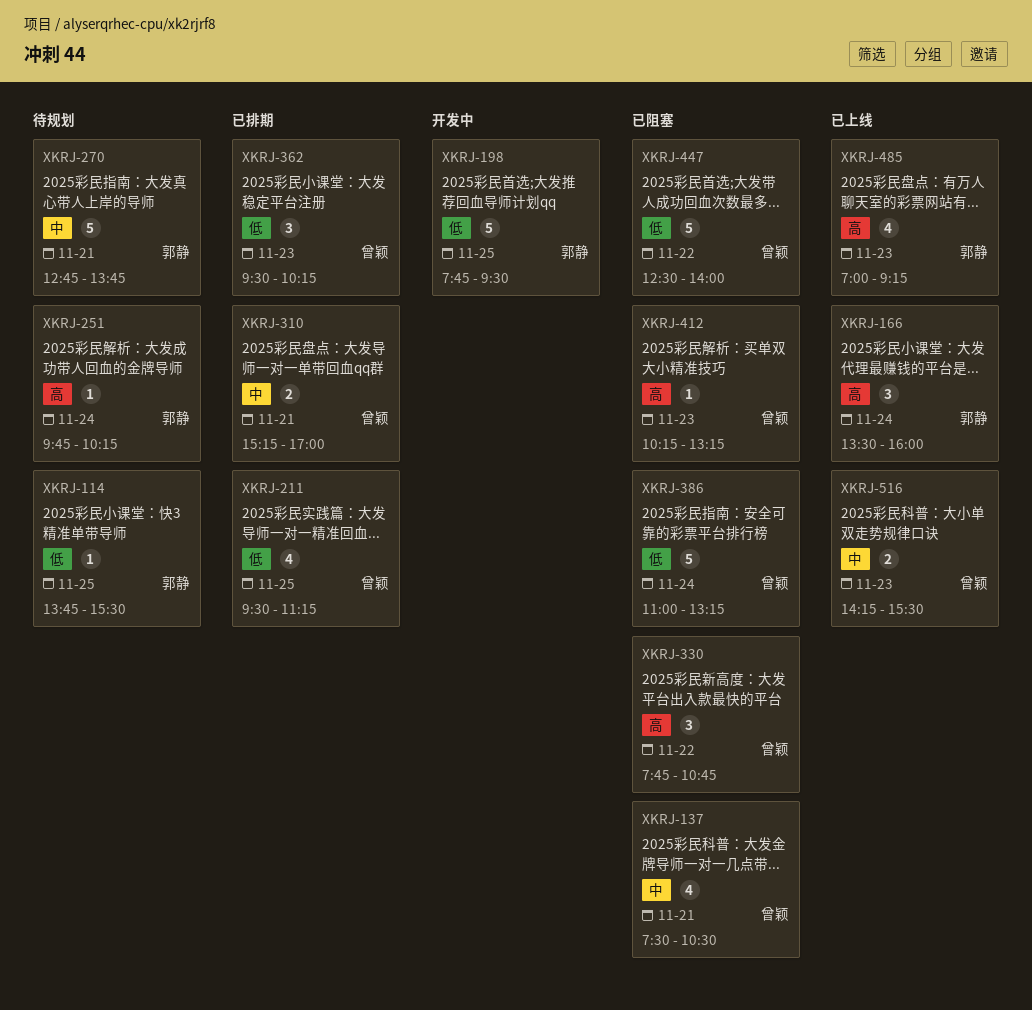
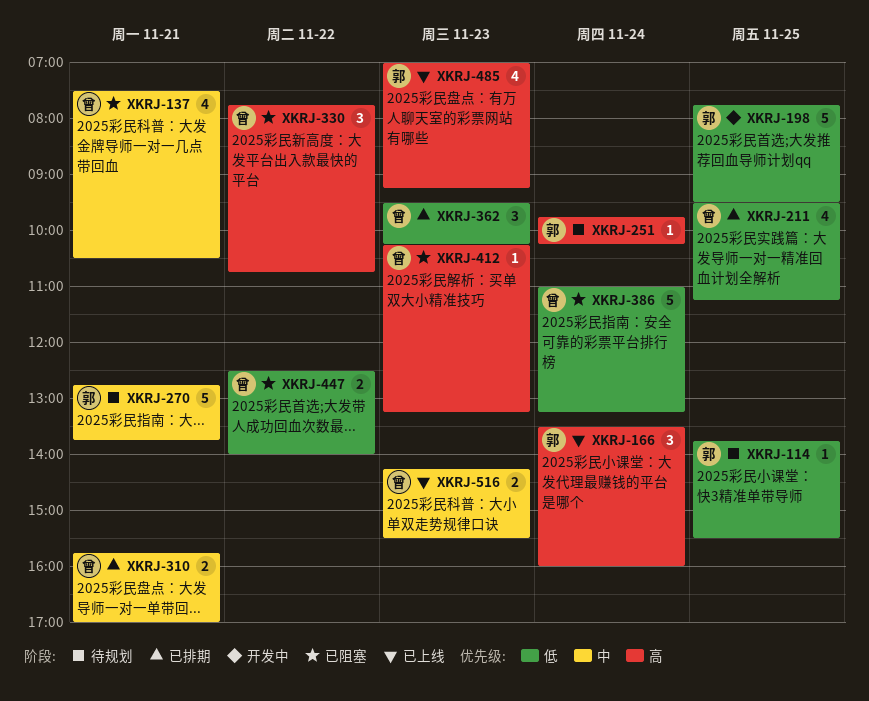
XKRJ-310, begins: 15:15 -> 15:45
XKRJ-447, estimate: 5 -> 2

